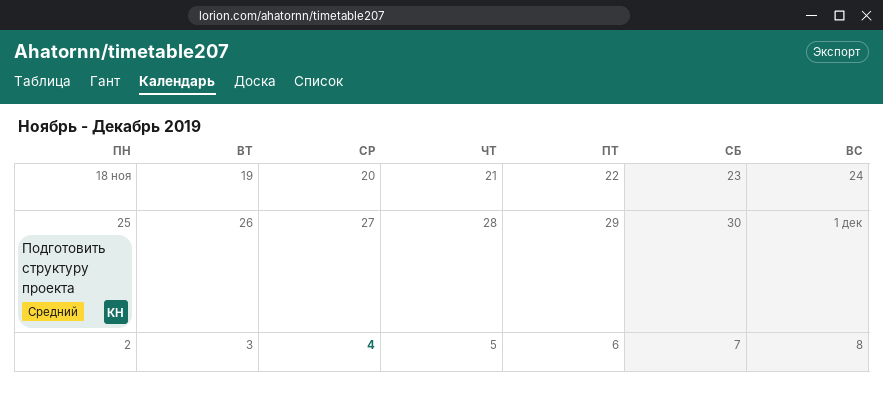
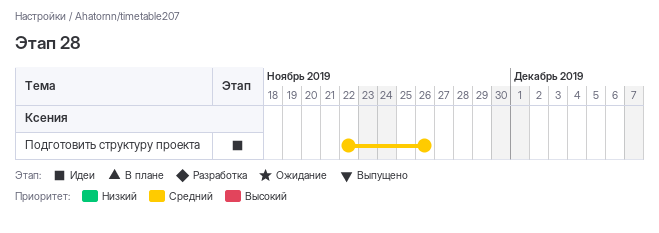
Подготовить структуру проекта, due: Nov 25 -> Nov 26

